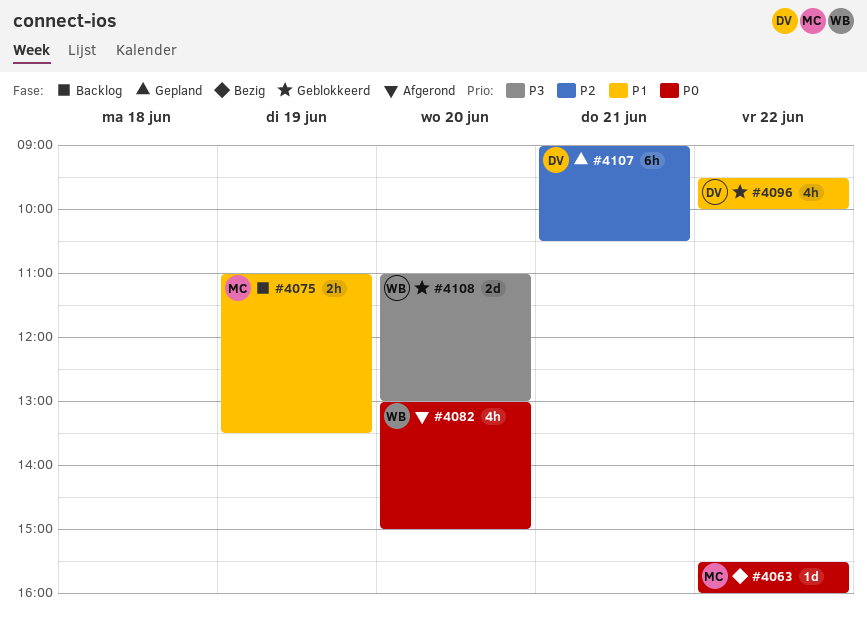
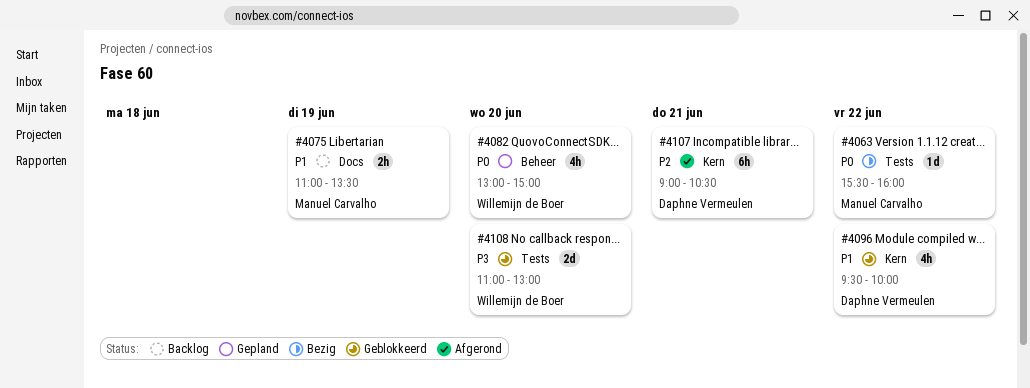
#4082, status: Afgerond -> Gepland
#4107, status: Gepland -> Afgerond

